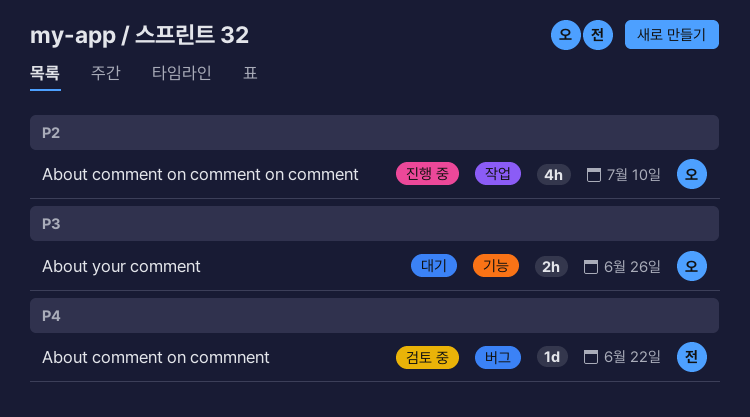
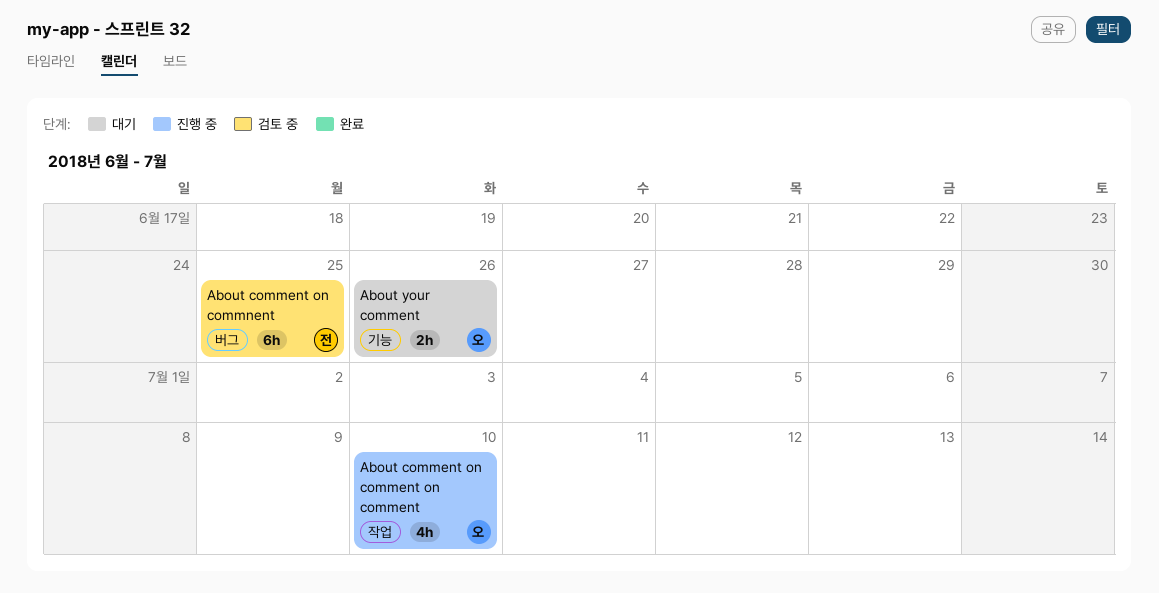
About comment on commnent, estimate: 1d -> 6h
About comment on commnent, due: Jun 22 -> Jun 25

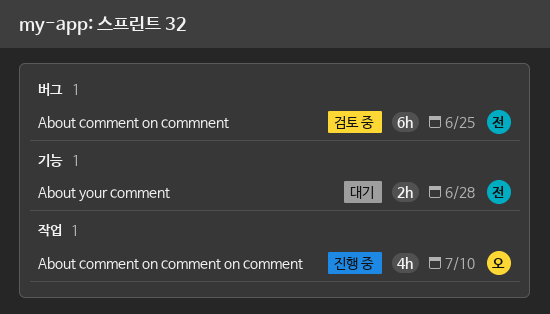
About your comment, owner: 오 -> 전
About your comment, due: Jun 26 -> Jun 28

